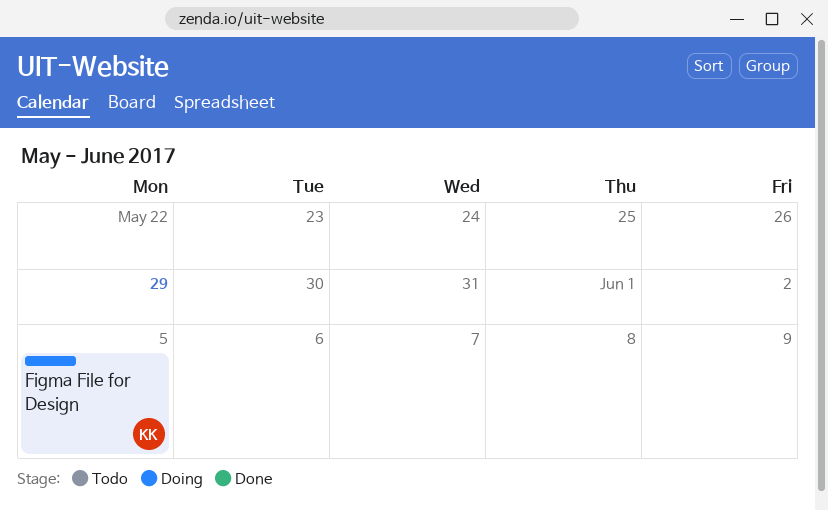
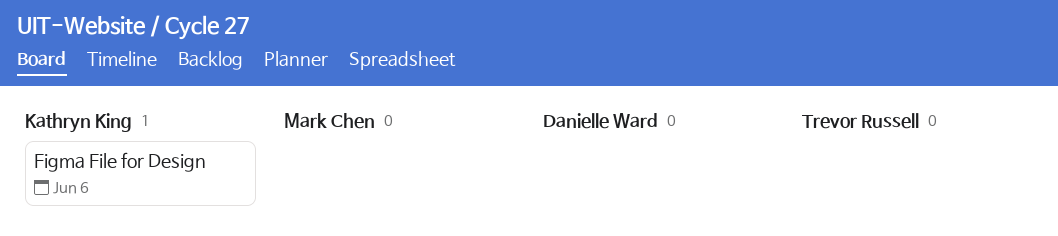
Figma File for Design, due: Jun 5 -> Jun 6

